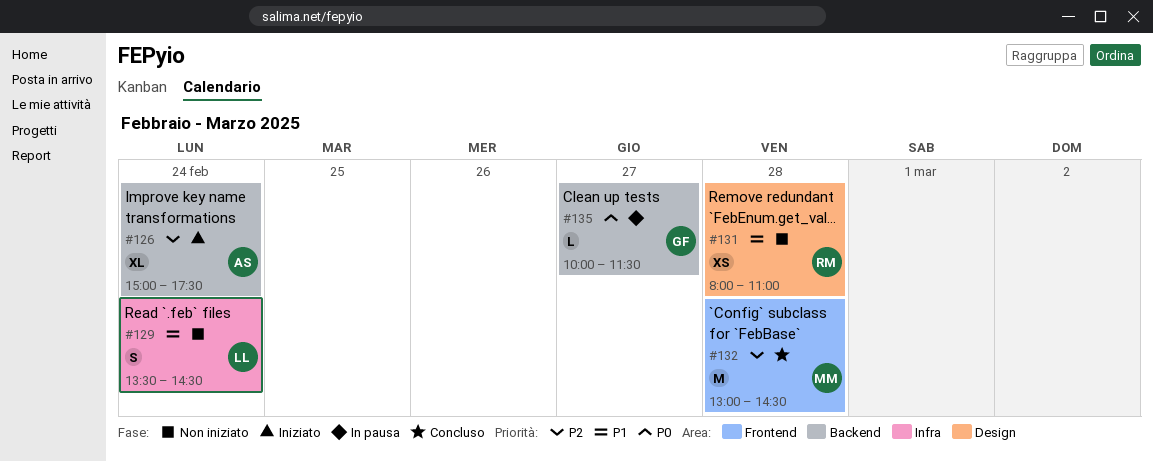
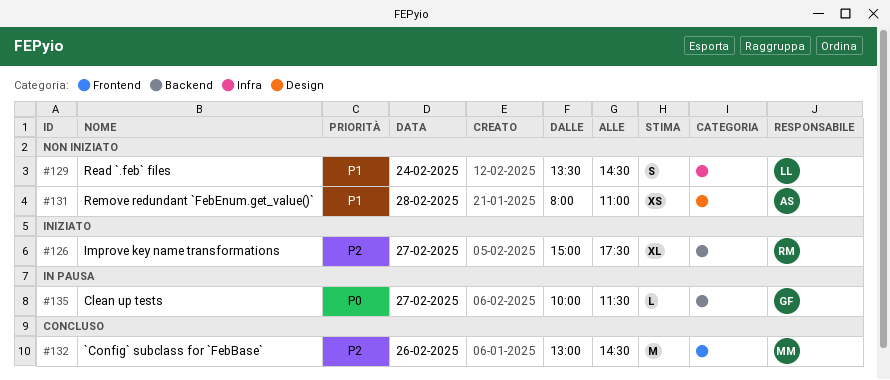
#126, owner: AS -> RM
#126, day: Feb 24 -> Feb 27
#131, owner: RM -> AS
#132, day: Feb 28 -> Feb 26

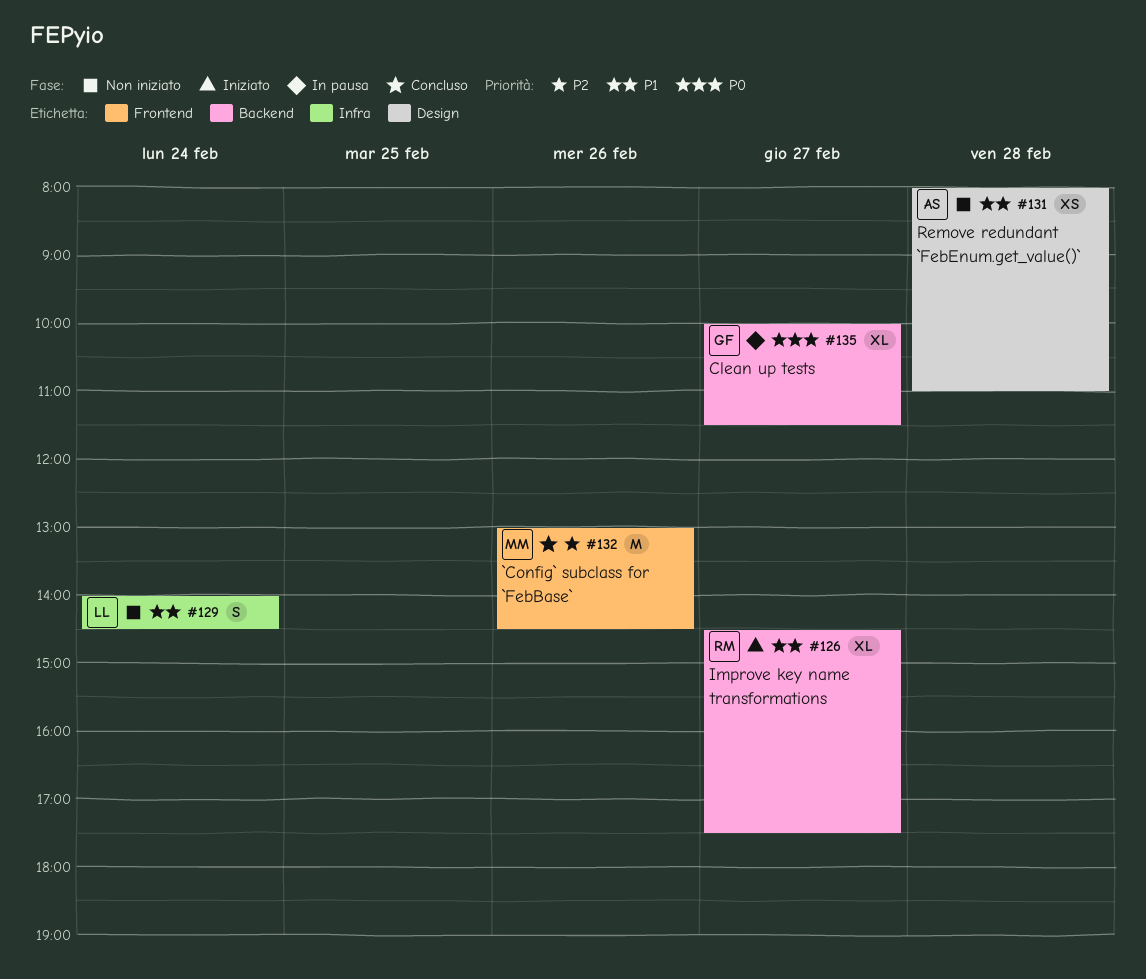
#126, priority: P2 -> P1
#126, begins: 15:00 -> 14:30
#129, begins: 13:30 -> 14:00
#135, estimate: L -> XL

